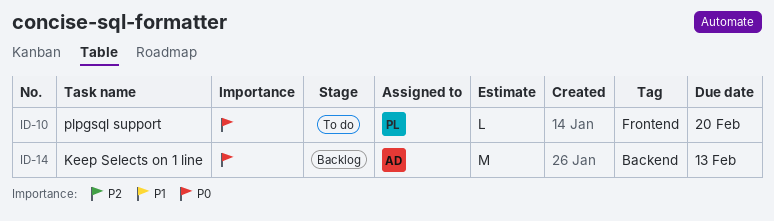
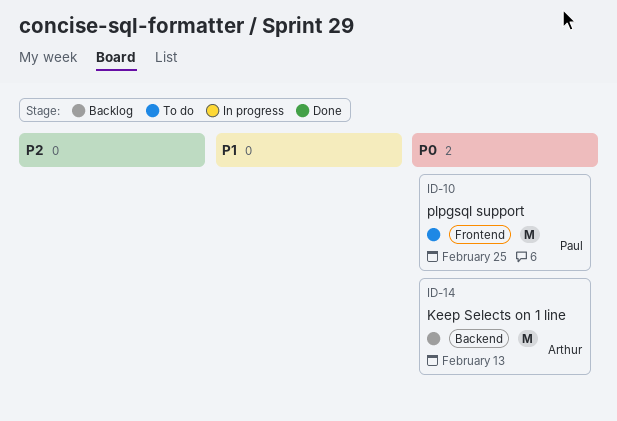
ID-10, estimate: L -> M
ID-10, due: Feb 20 -> Feb 25

